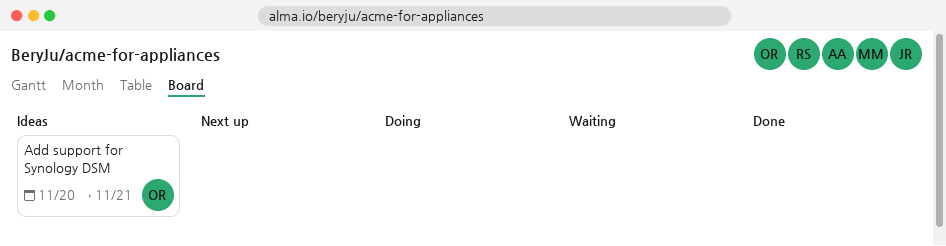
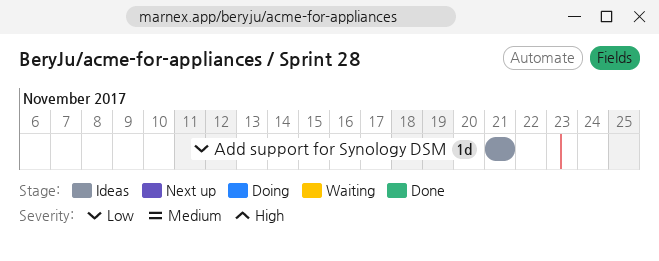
Add support for Synology DSM, start: Nov 20 -> Nov 21

